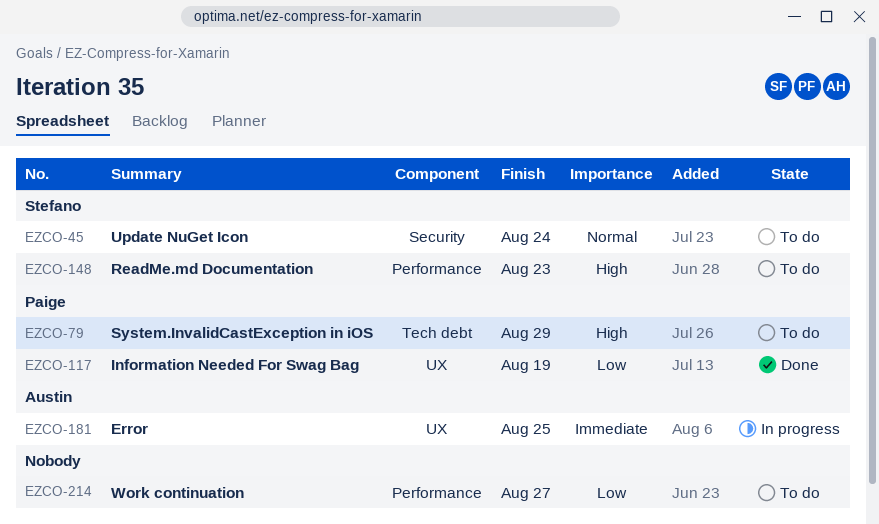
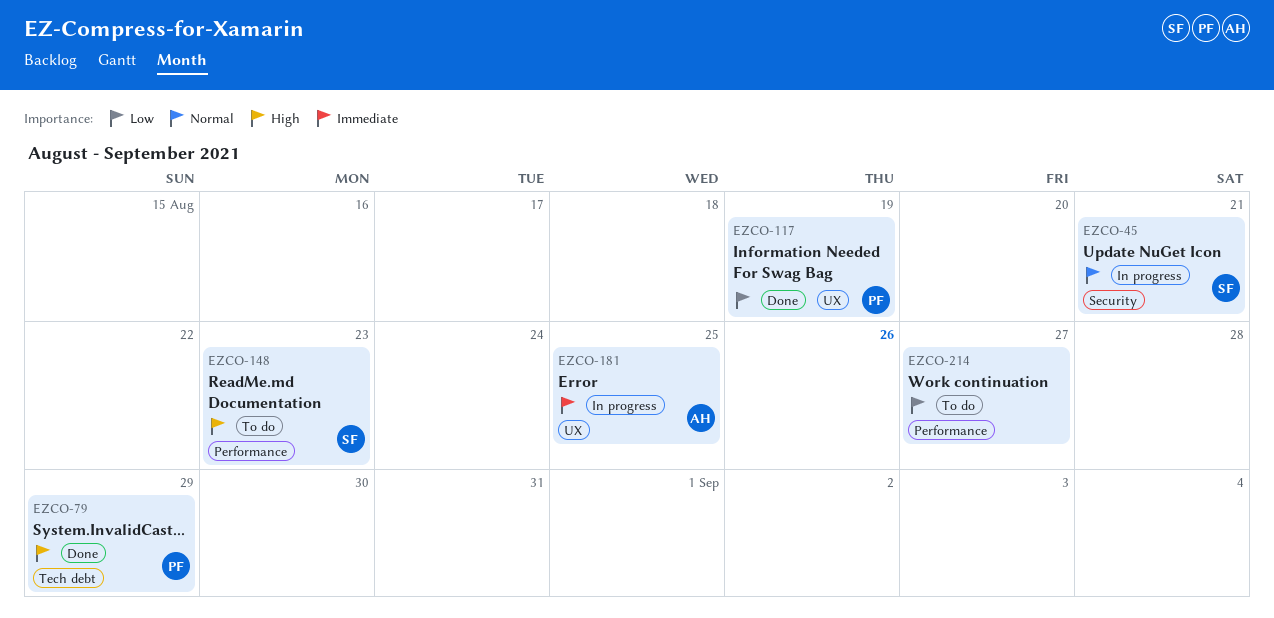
EZCO-45, status: To do -> In progress
EZCO-45, due: Aug 24 -> Aug 21
EZCO-79, status: To do -> Done

